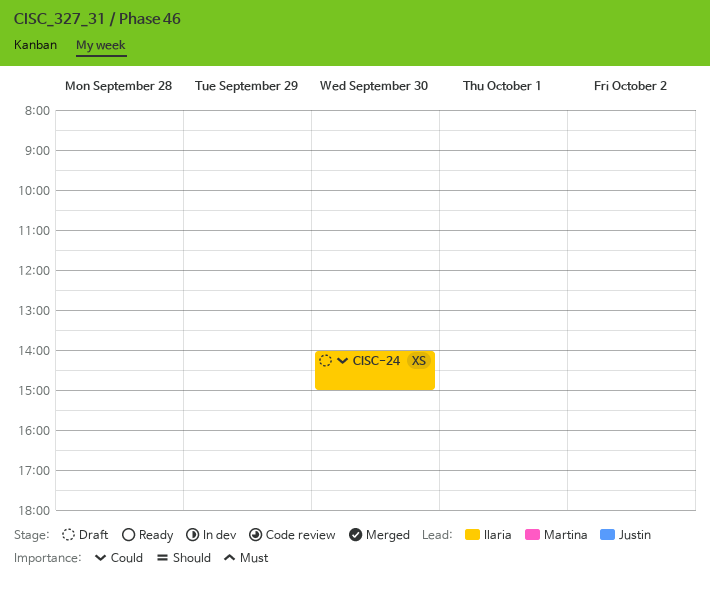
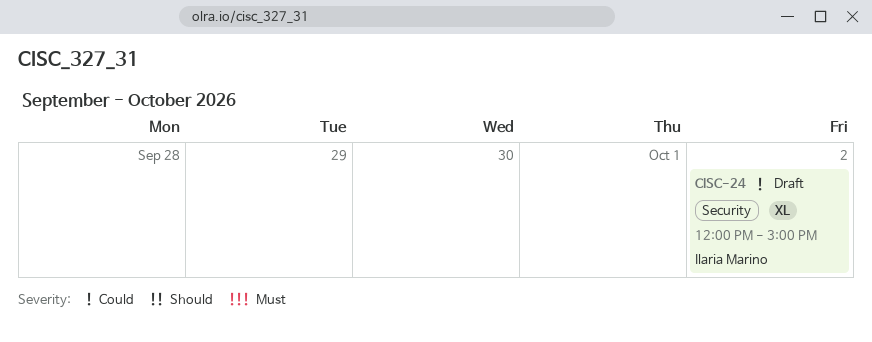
CISC-24, estimate: XS -> XL
CISC-24, day: Sep 30 -> Oct 2
CISC-24, begins: 14:00 -> 12:00

